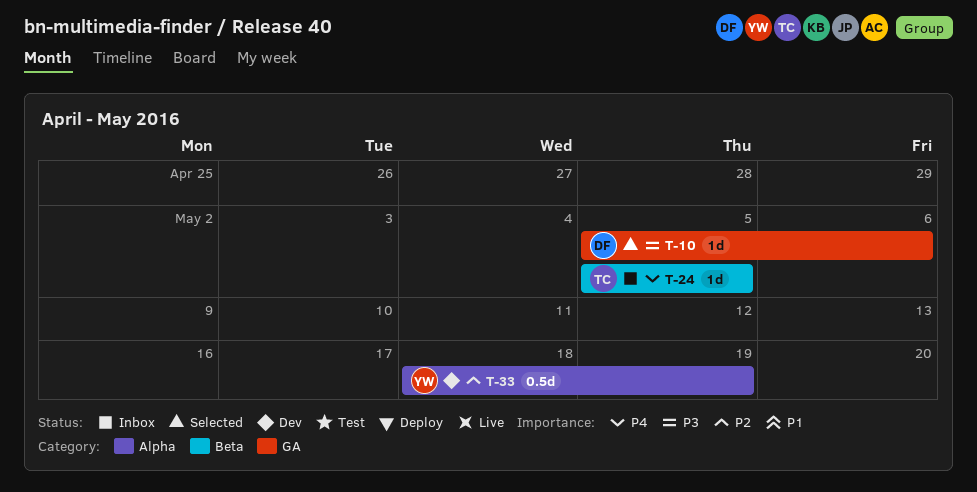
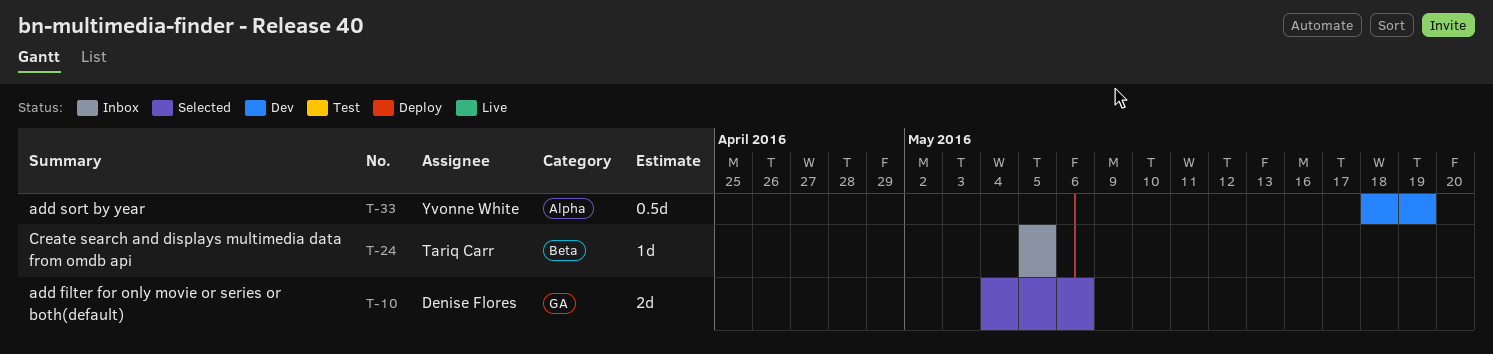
T-10, estimate: 1d -> 2d
T-10, start: May 5 -> May 4

